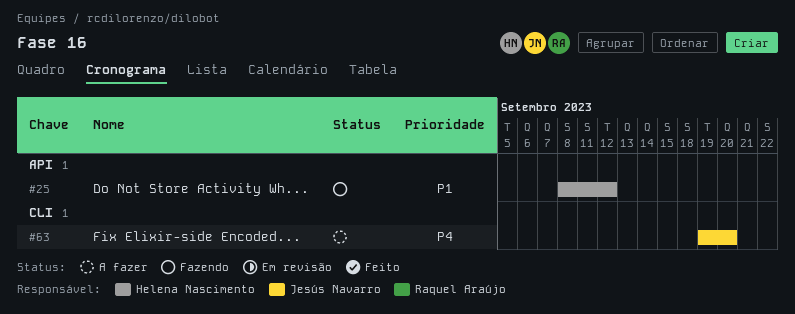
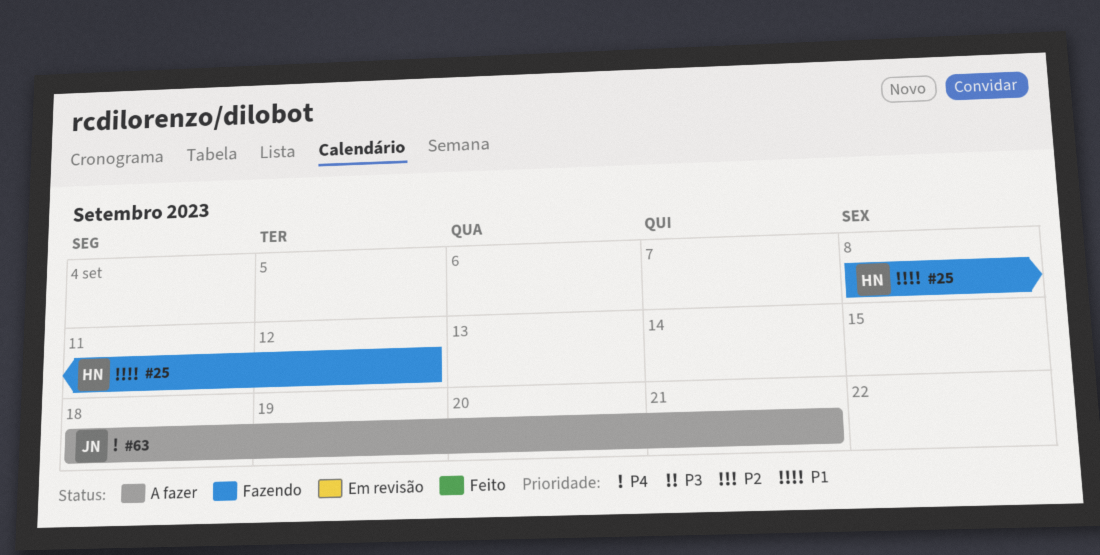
#63, start: Sep 19 -> Sep 18
#63, due: Sep 20 -> Sep 21

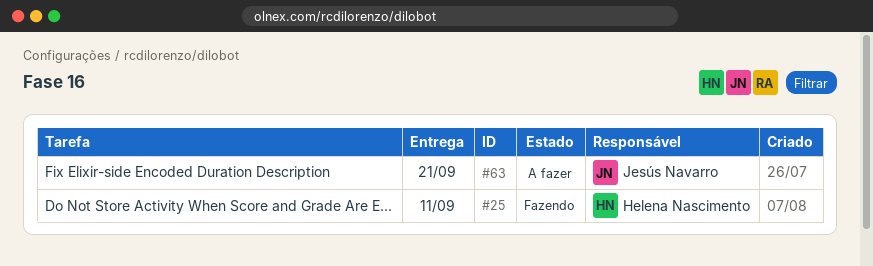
#25, due: Sep 12 -> Sep 11

